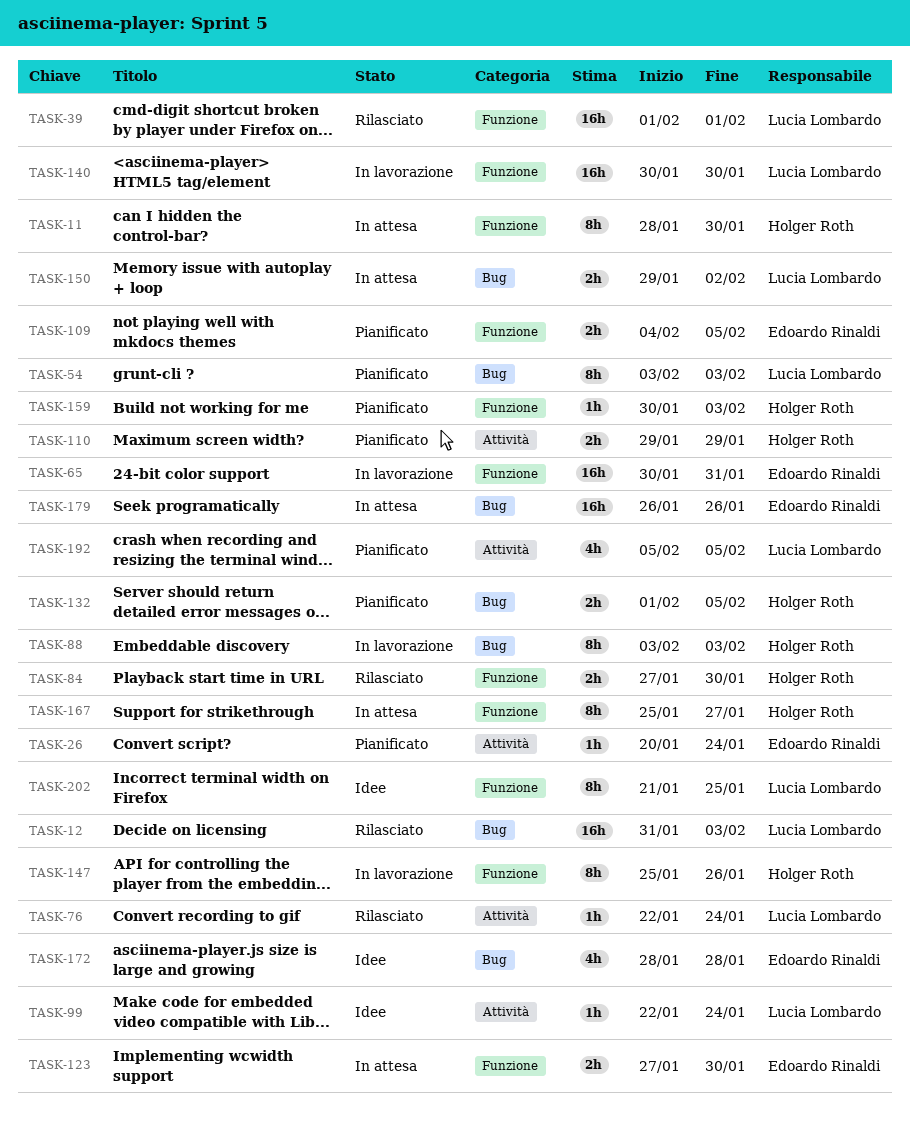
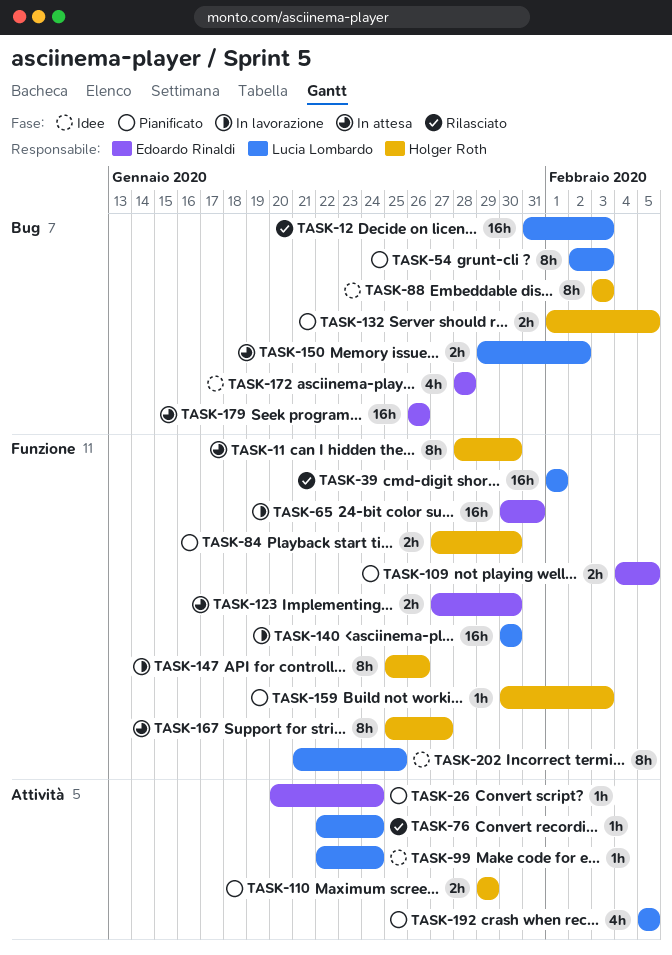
TASK-54, start: Feb 3 -> Feb 2
TASK-84, status: Rilasciato -> Pianificato
TASK-88, status: In lavorazione -> Idee

